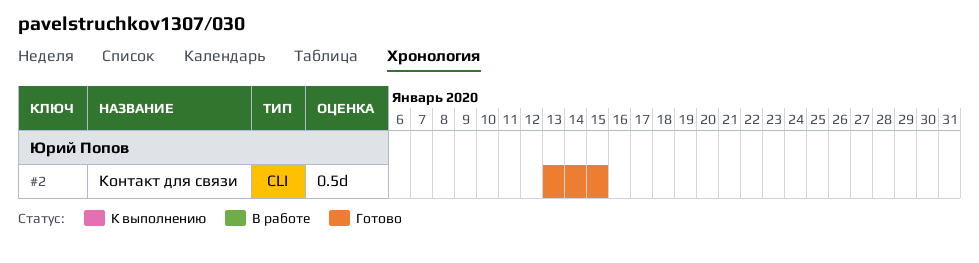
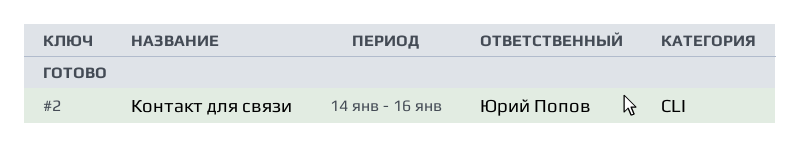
#2, start: Jan 13 -> Jan 14
#2, due: Jan 15 -> Jan 16

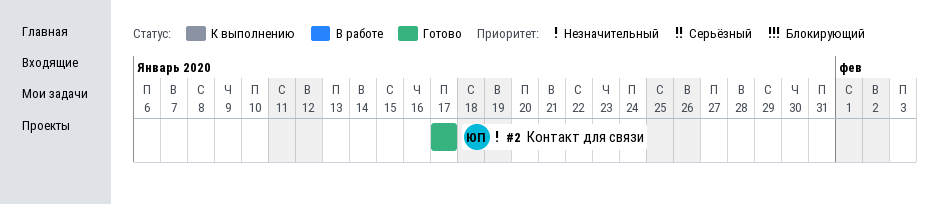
#2, start: Jan 14 -> Jan 17
#2, due: Jan 16 -> Jan 17

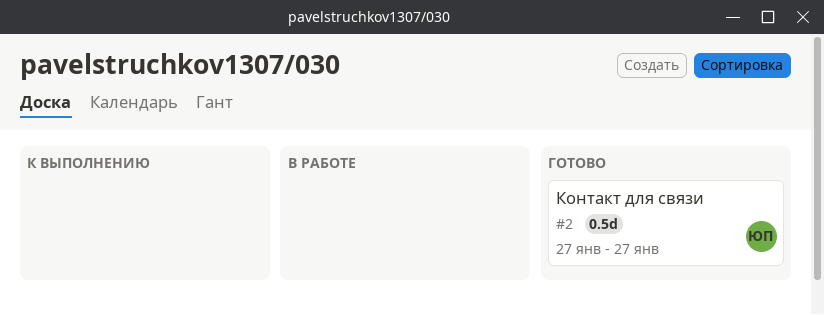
#2, start: Jan 17 -> Jan 27
#2, due: Jan 17 -> Jan 27

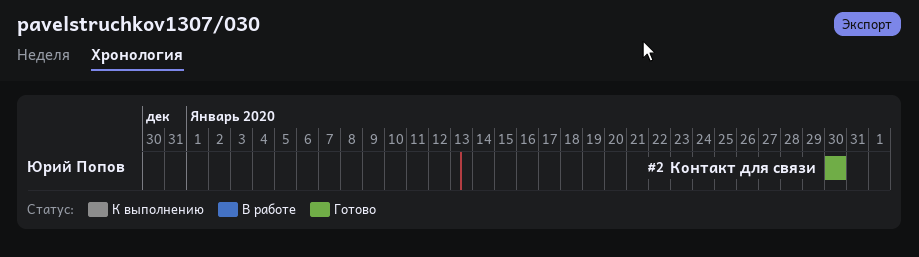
#2, start: Jan 27 -> Jan 30
#2, due: Jan 27 -> Jan 30

